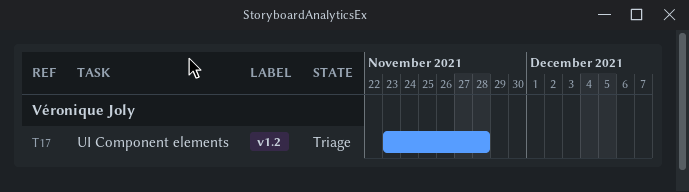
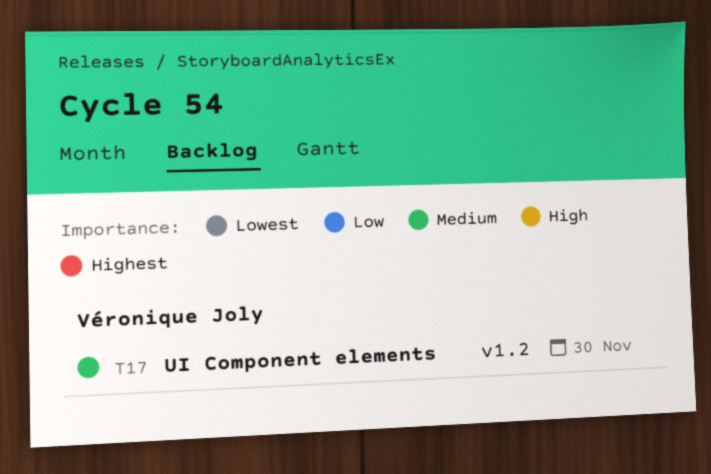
T17, due: Nov 28 -> Nov 30

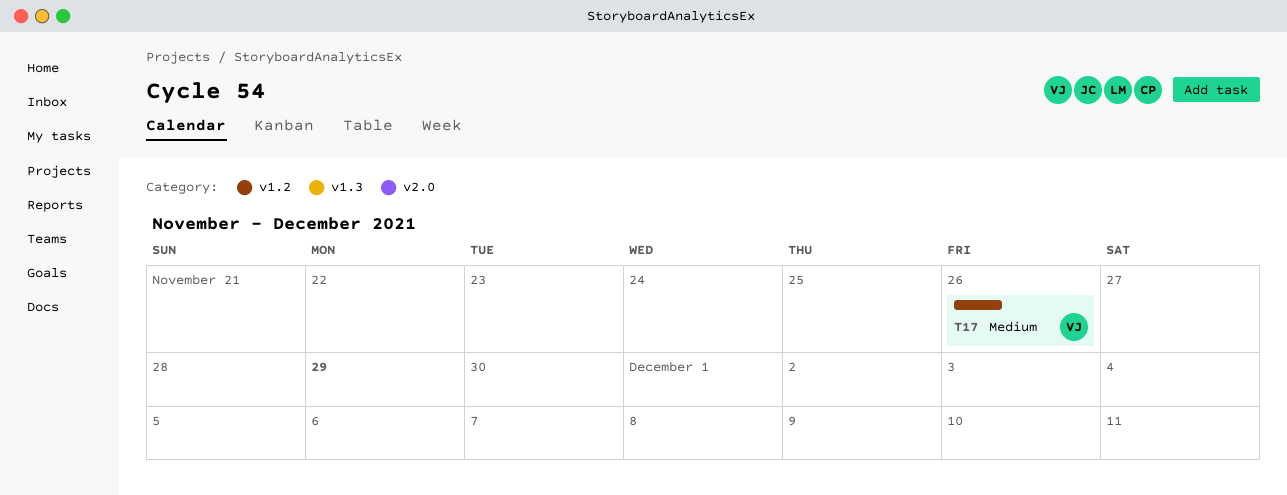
T17, due: Nov 30 -> Nov 26

